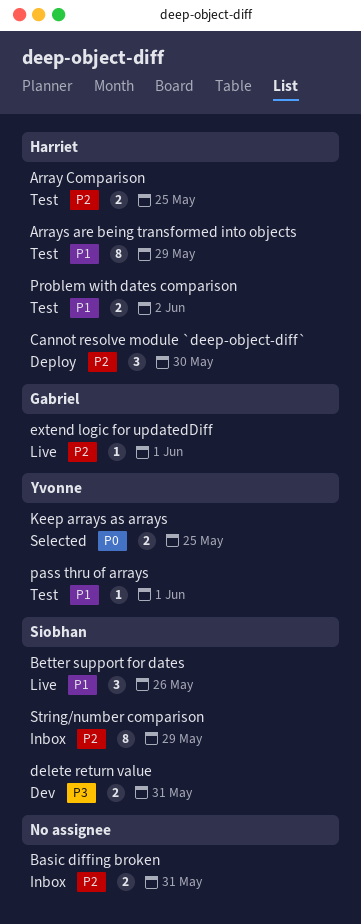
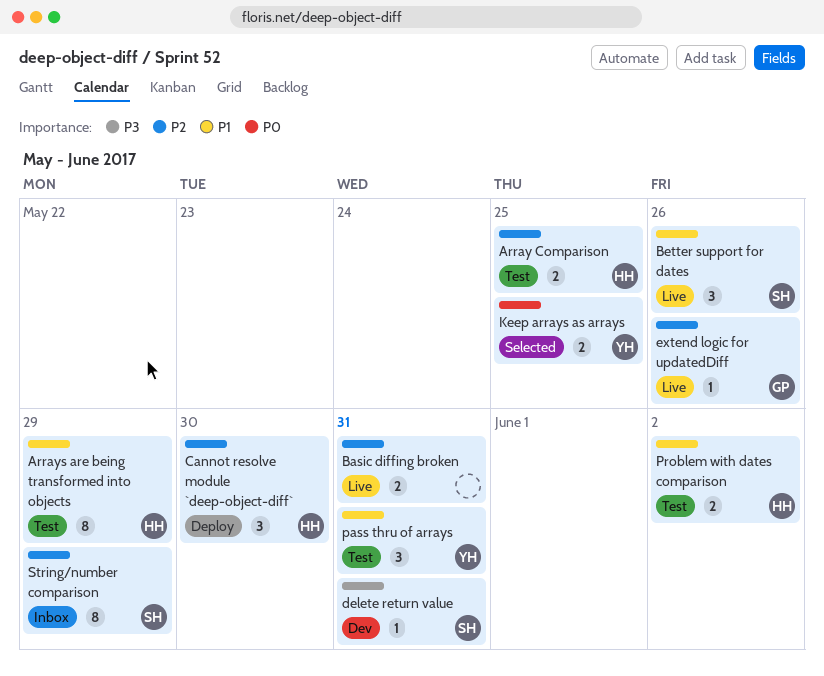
Basic diffing broken, status: Inbox -> Live
delete return value, estimate: 2 -> 1
extend logic for updatedDiff, due: Jun 1 -> May 26
pass thru of arrays, estimate: 1 -> 3
pass thru of arrays, due: Jun 1 -> May 31

